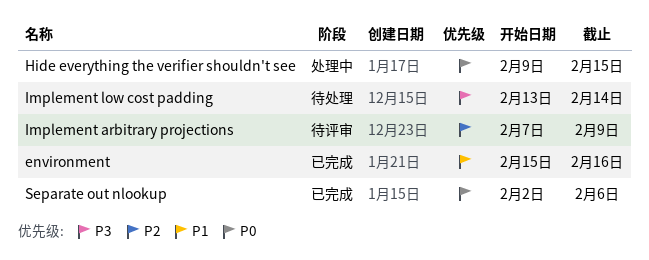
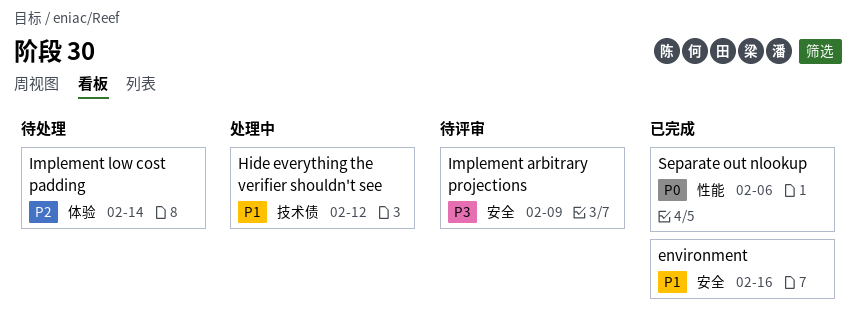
Hide everything the verifier shouldn't see, priority: P0 -> P1
Hide everything the verifier shouldn't see, due: Feb 15 -> Feb 12
Implement arbitrary projections, priority: P2 -> P3
Implement low cost padding, priority: P3 -> P2

